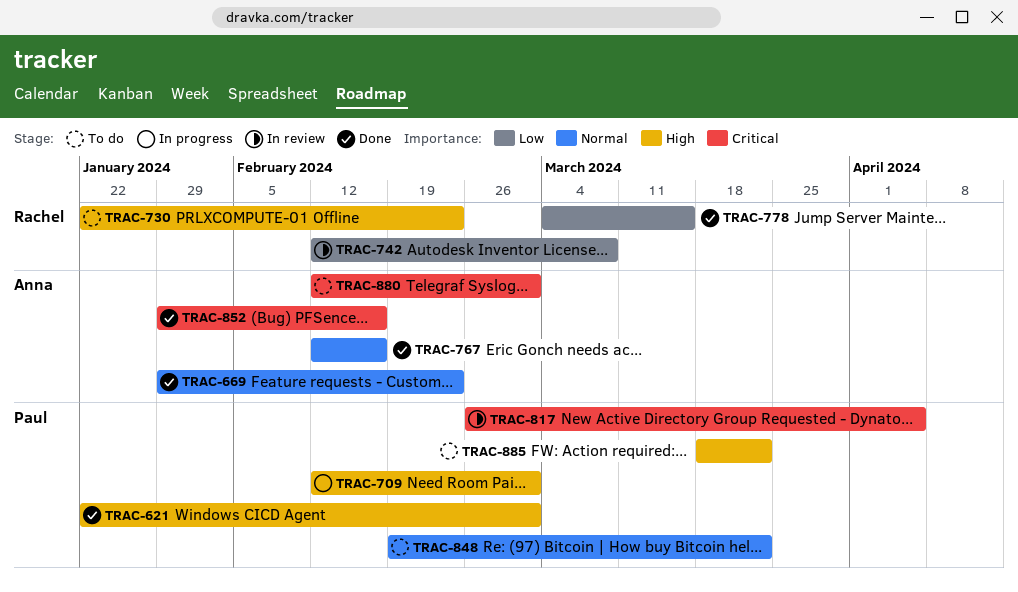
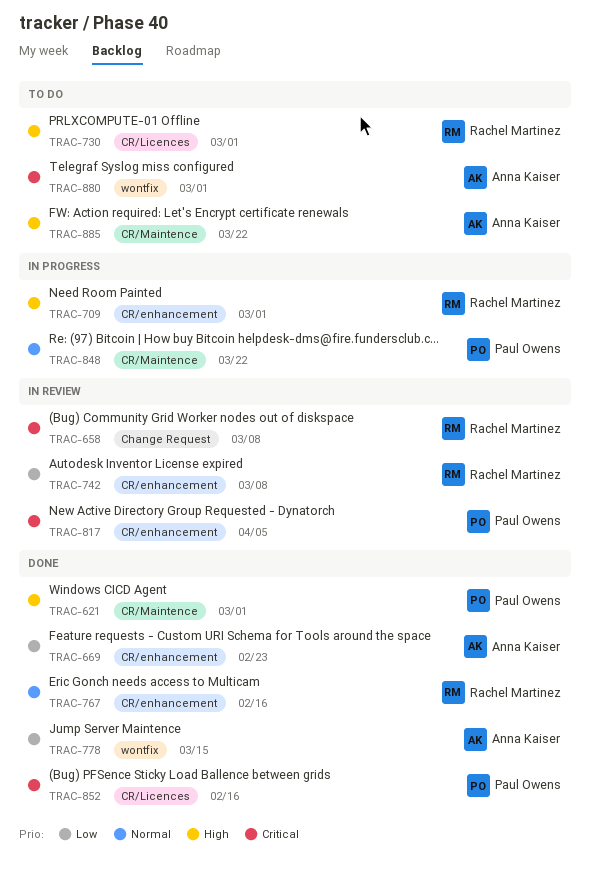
TRAC-658: none -> present
TRAC-669, priority: Normal -> Low
TRAC-709, owner: Paul Owens -> Rachel Martinez
TRAC-730, due: Feb 23 -> Mar 1
TRAC-767, owner: Anna Kaiser -> Rachel Martinez
TRAC-778, owner: Rachel Martinez -> Anna Kaiser
TRAC-848, status: To do -> In progress
TRAC-852, owner: Anna Kaiser -> Paul Owens
TRAC-885, owner: Paul Owens -> Anna Kaiser

